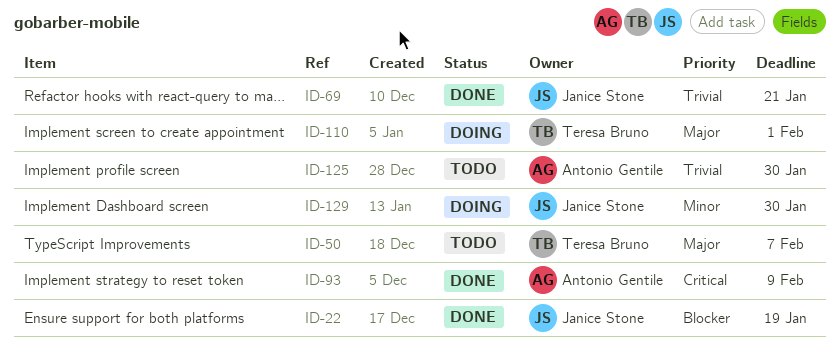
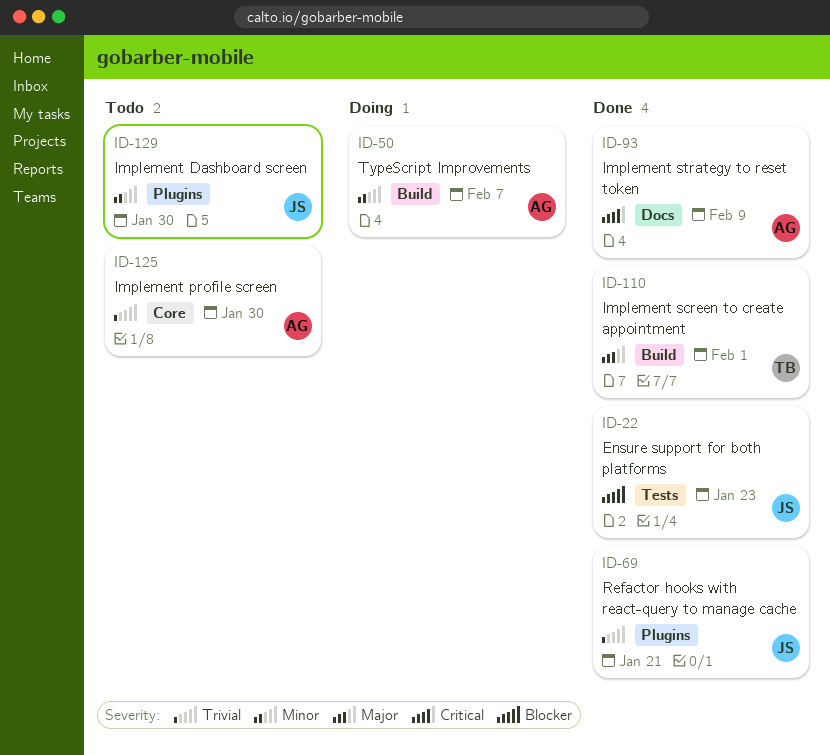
ID-22, due: Jan 19 -> Jan 23
ID-50, status: Todo -> Doing
ID-50, owner: Teresa Bruno -> Antonio Gentile
ID-50, priority: Major -> Minor
ID-110, status: Doing -> Done
ID-129, status: Doing -> Todo

